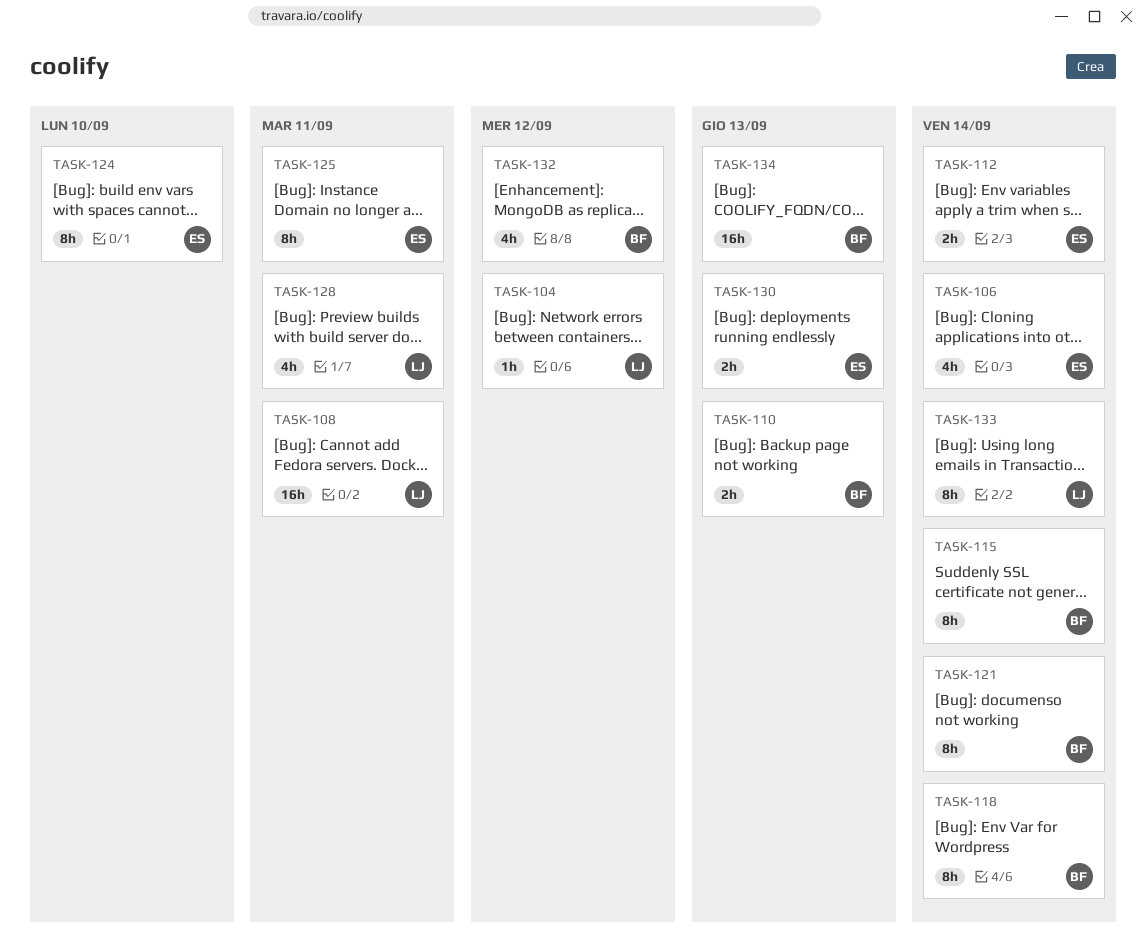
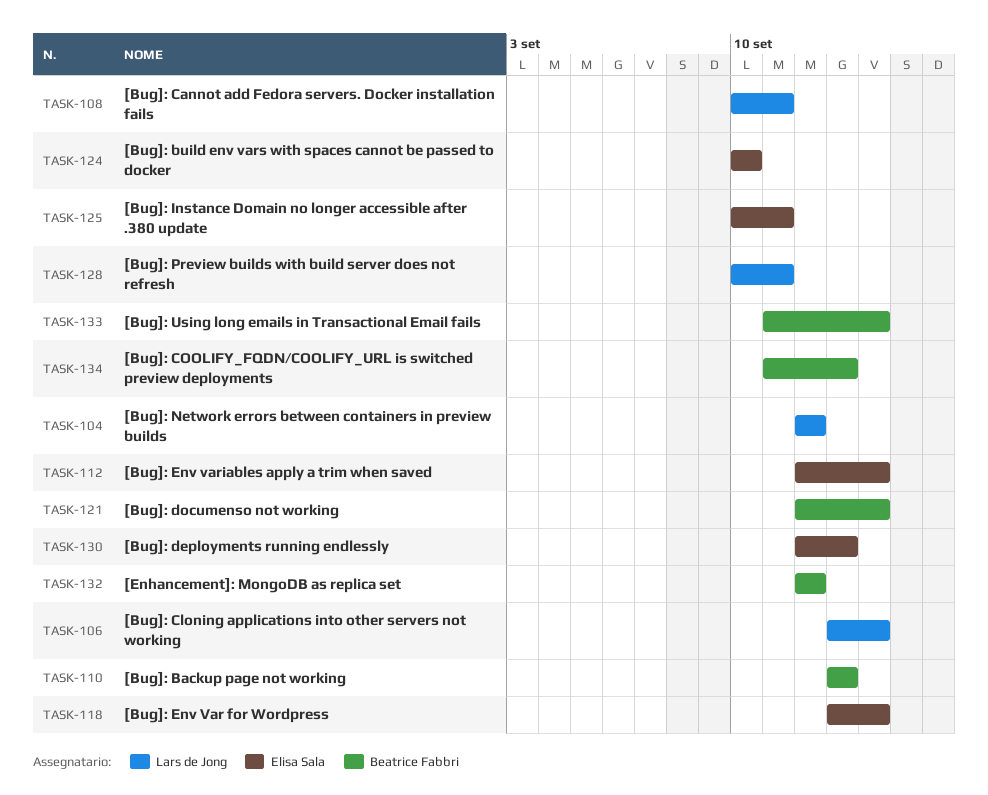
TASK-106, owner: Elisa Sala -> Lars de Jong
TASK-115: present -> none
TASK-118, owner: Beatrice Fabbri -> Elisa Sala
TASK-133, owner: Lars de Jong -> Beatrice Fabbri

